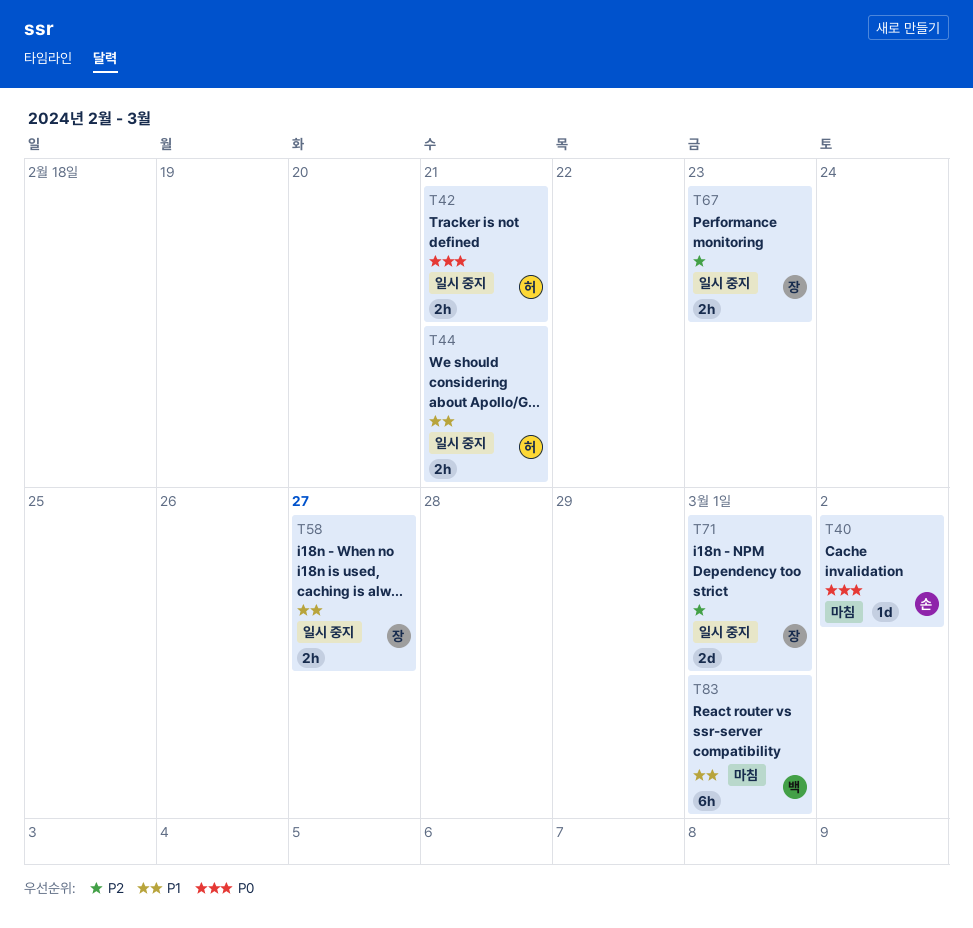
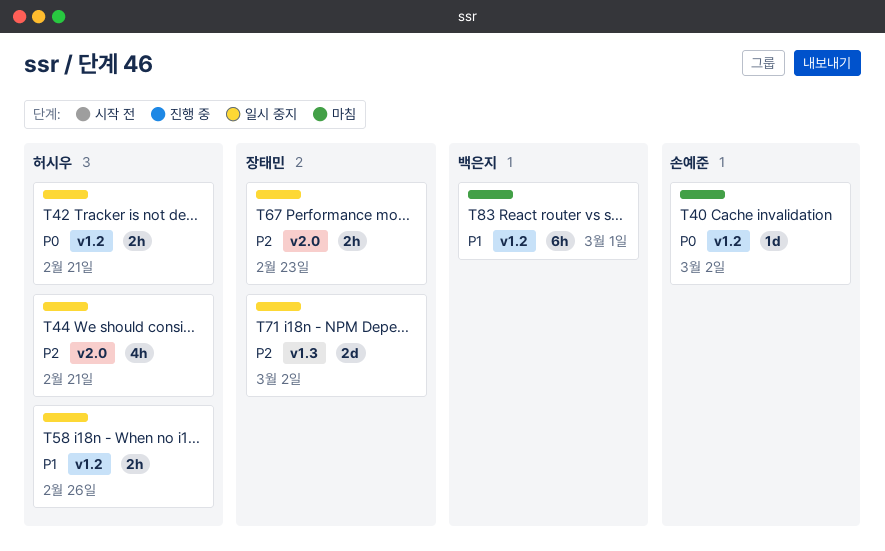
T44, priority: P1 -> P2
T44, estimate: 2h -> 4h
T58, owner: 장태민 -> 허시우
T58, due: Feb 27 -> Feb 26
T71, due: Mar 1 -> Mar 2

